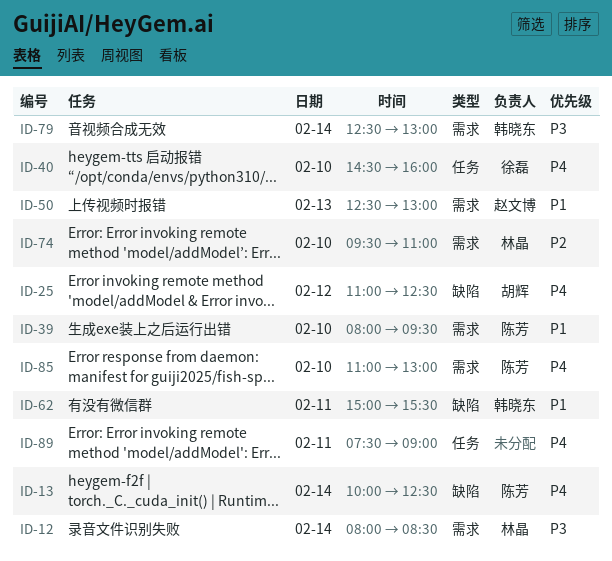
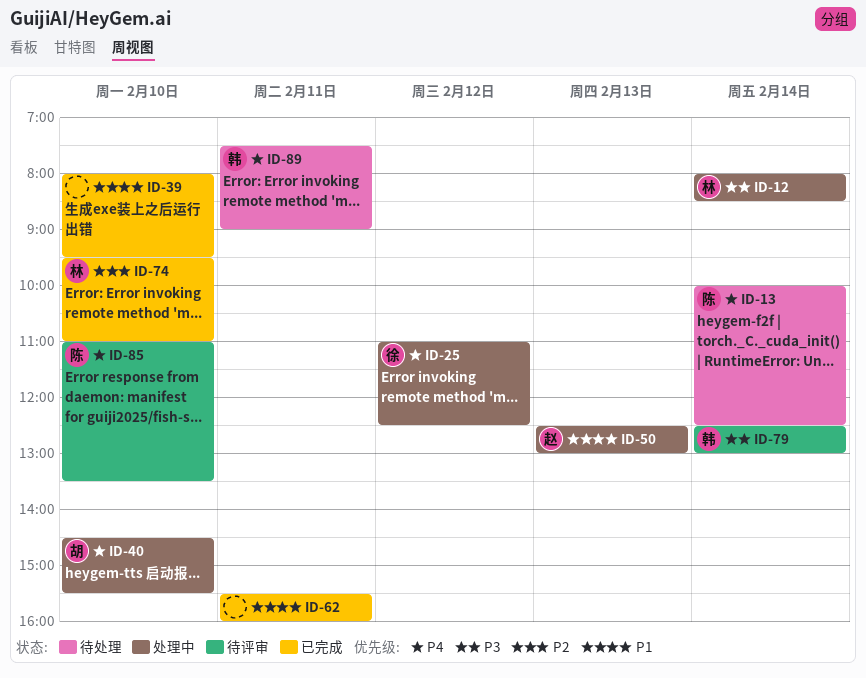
ID-25, owner: 胡辉 -> 徐磊
ID-39, owner: 陈芳 -> none
ID-40, owner: 徐磊 -> 胡辉
ID-40, ends: 16:00 -> 15:30
ID-62, owner: 韩晓东 -> none
ID-62, begins: 15:00 -> 15:30
ID-62, ends: 15:30 -> 16:00
ID-85, ends: 13:00 -> 13:30
ID-89, owner: none -> 韩晓东

